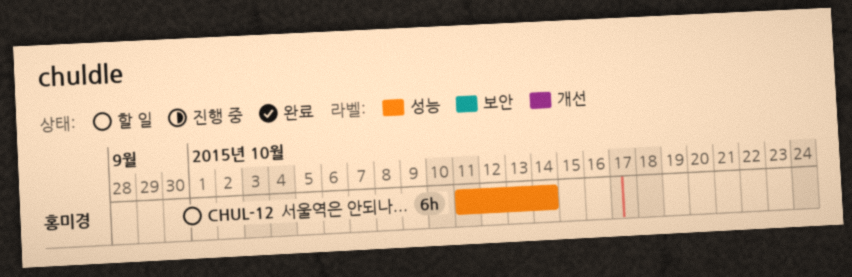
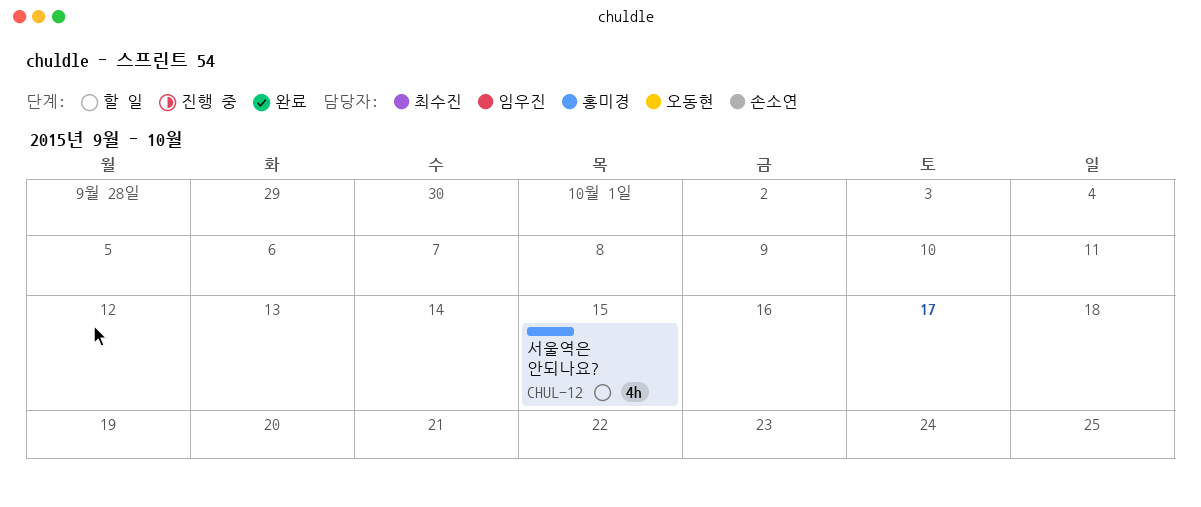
CHUL-12, estimate: 6h -> 4h
CHUL-12, due: Oct 14 -> Oct 15

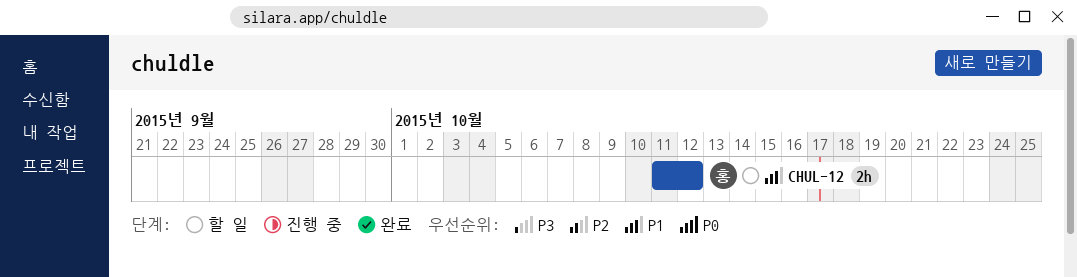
CHUL-12, estimate: 4h -> 2h
CHUL-12, due: Oct 15 -> Oct 12

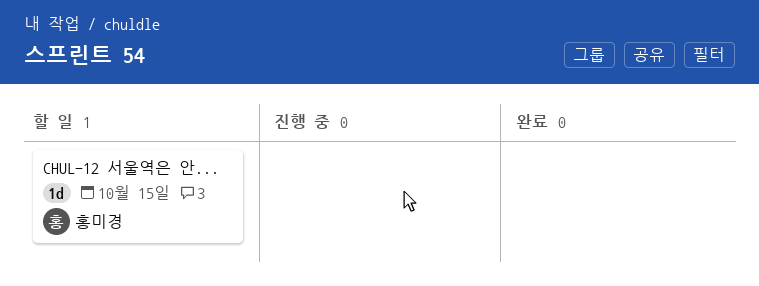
CHUL-12, estimate: 2h -> 1d
CHUL-12, due: Oct 12 -> Oct 15

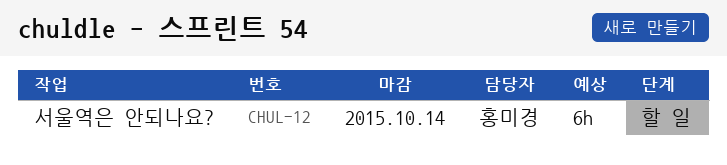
CHUL-12, estimate: 1d -> 6h
CHUL-12, due: Oct 15 -> Oct 14

